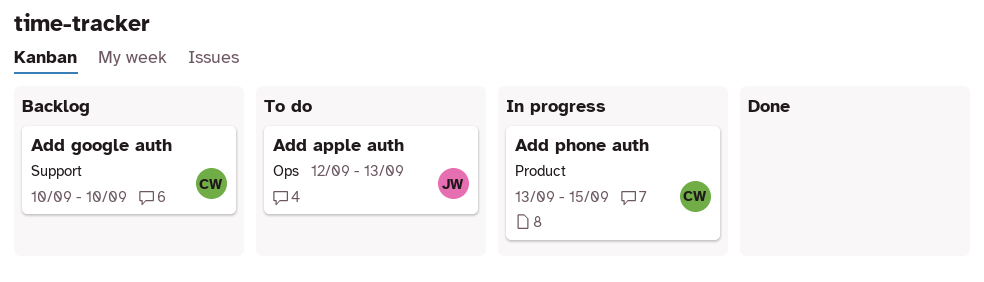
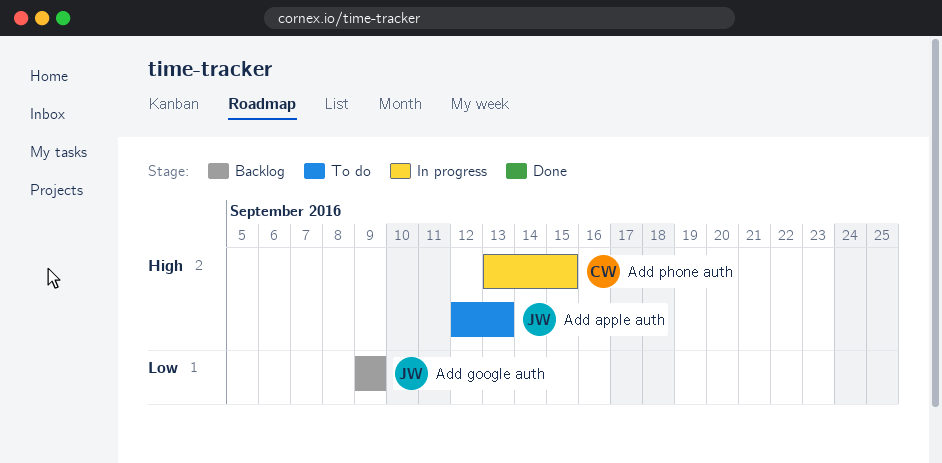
Add google auth, owner: CW -> JW
Add google auth, start: Sep 10 -> Sep 9
Add google auth, due: Sep 10 -> Sep 9

